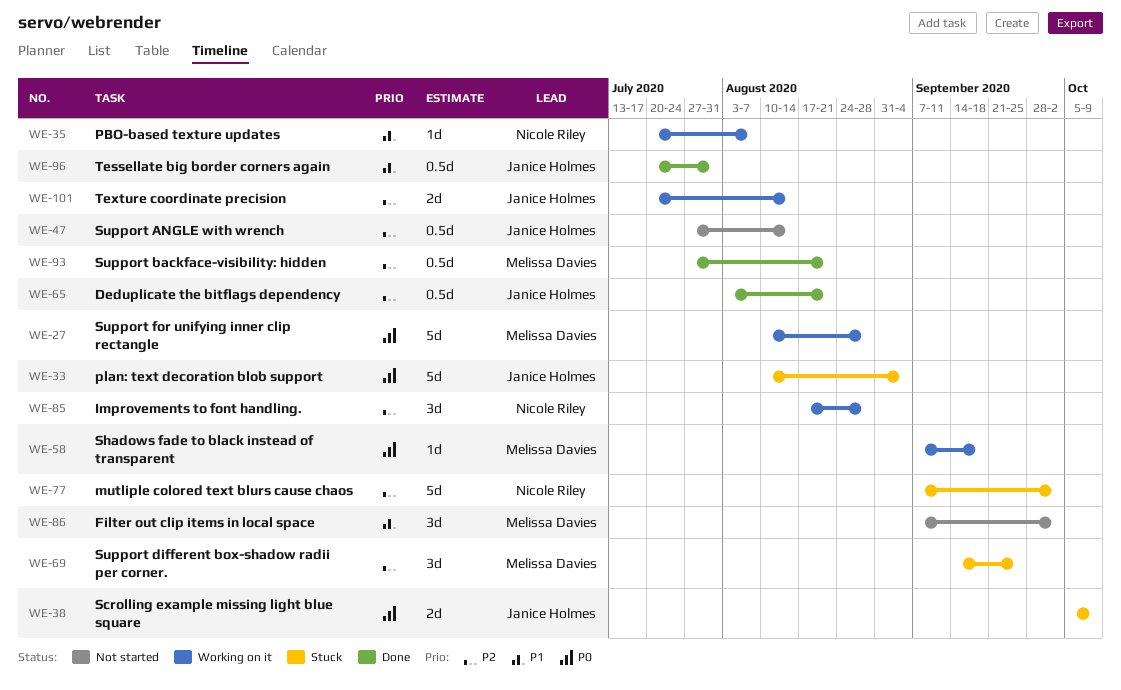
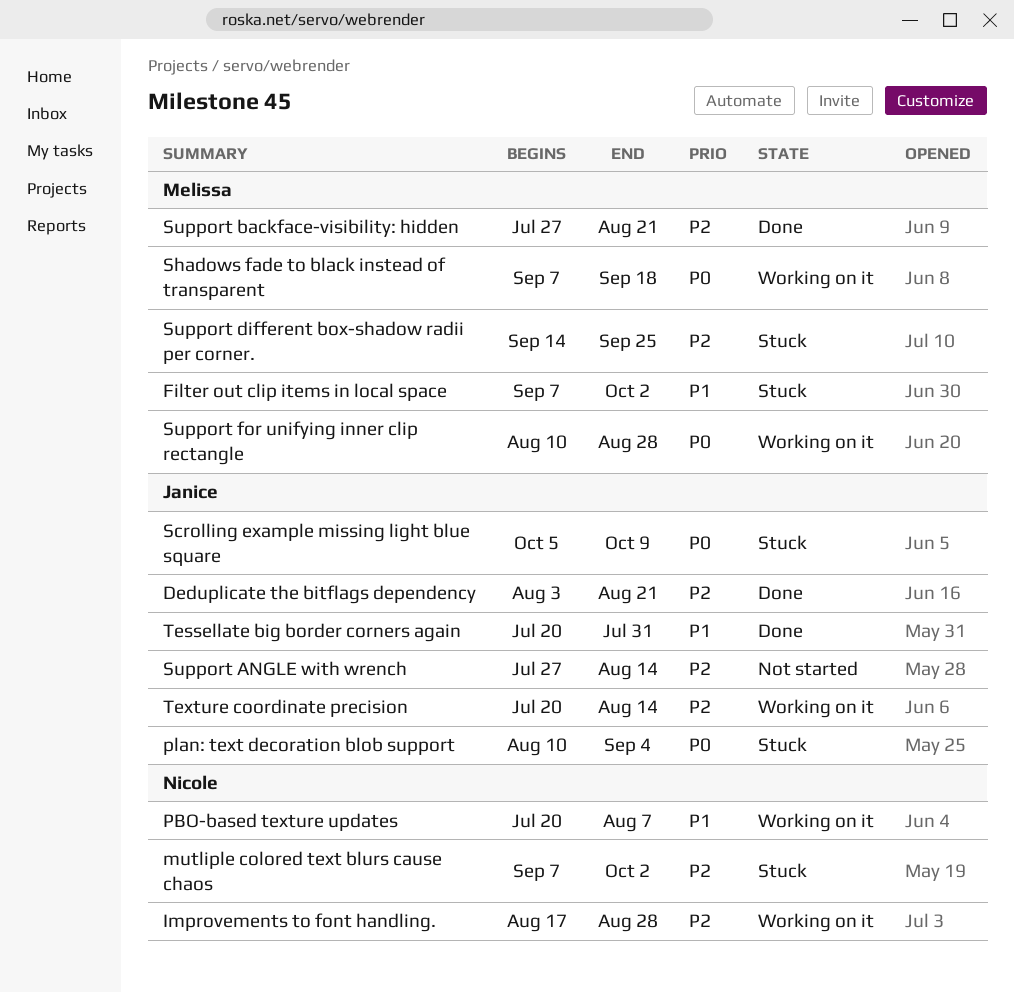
Filter out clip items in local space, status: Not started -> Stuck

